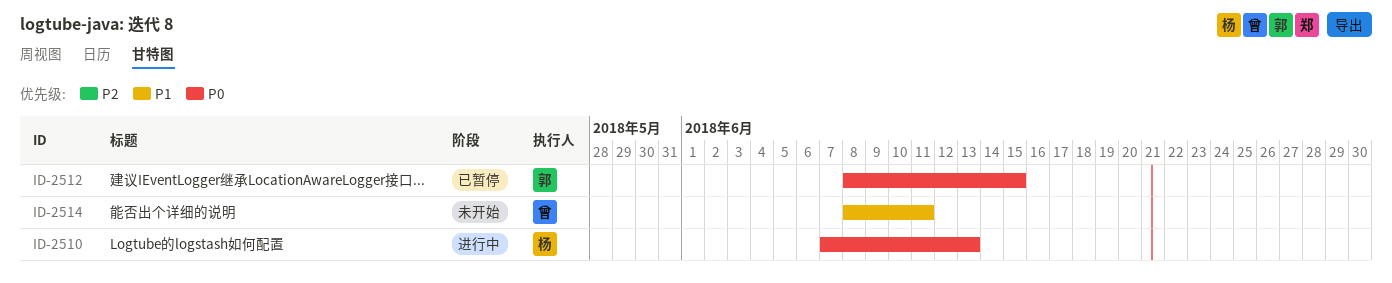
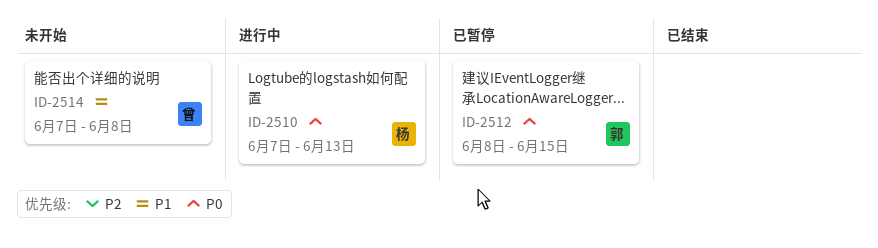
ID-2514, start: Jun 8 -> Jun 7
ID-2514, due: Jun 11 -> Jun 8

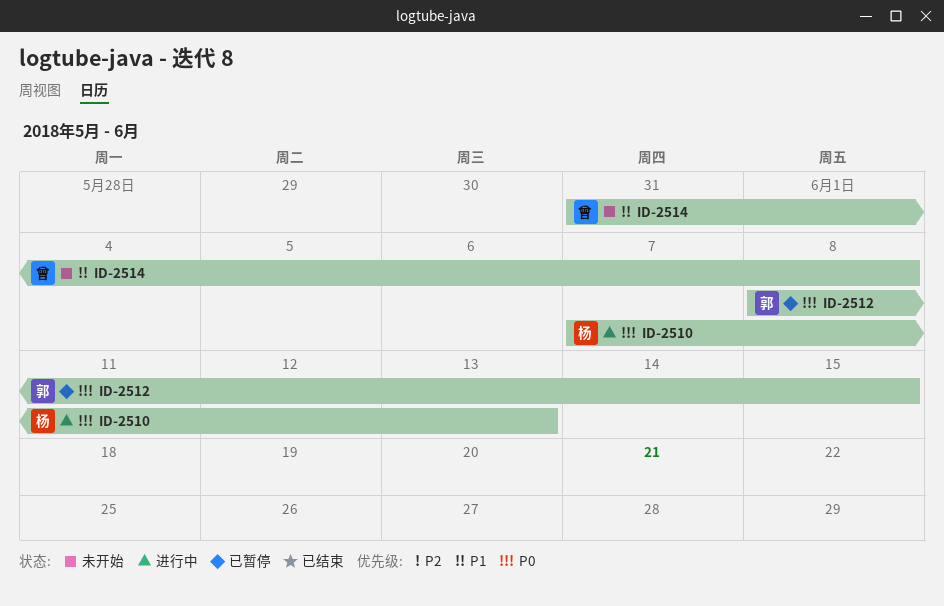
ID-2514, start: Jun 7 -> May 31

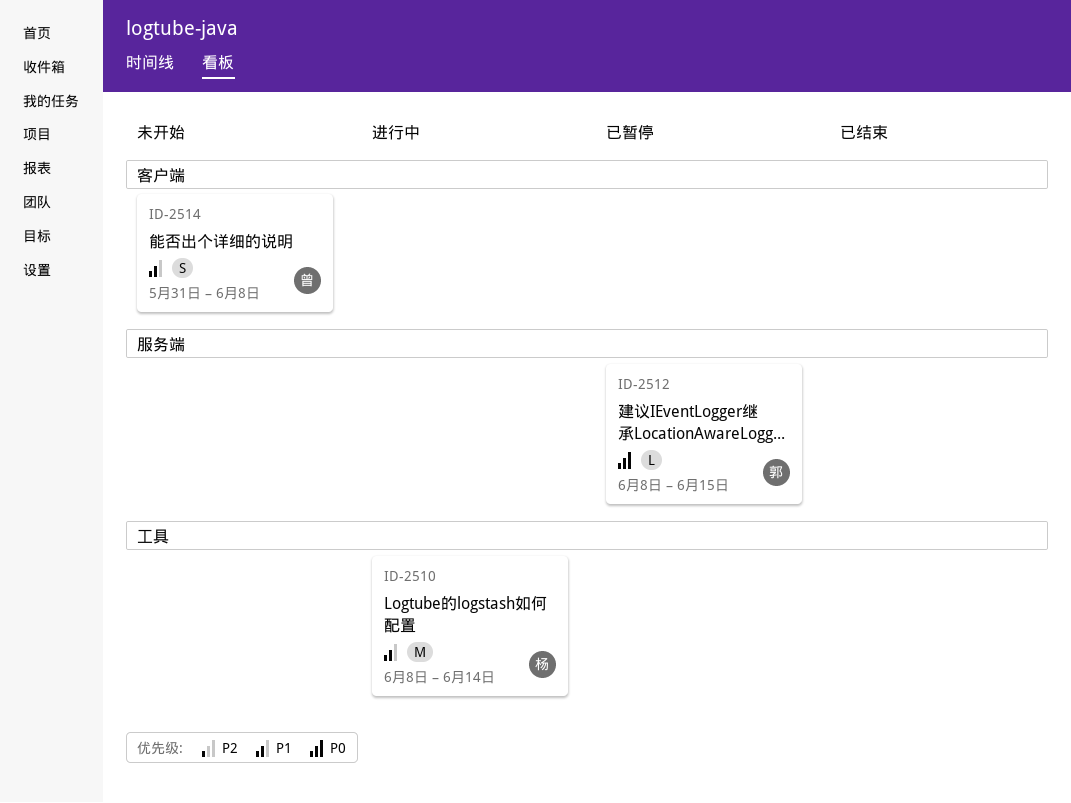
ID-2510, priority: P0 -> P1
ID-2510, start: Jun 7 -> Jun 8
ID-2510, due: Jun 13 -> Jun 14

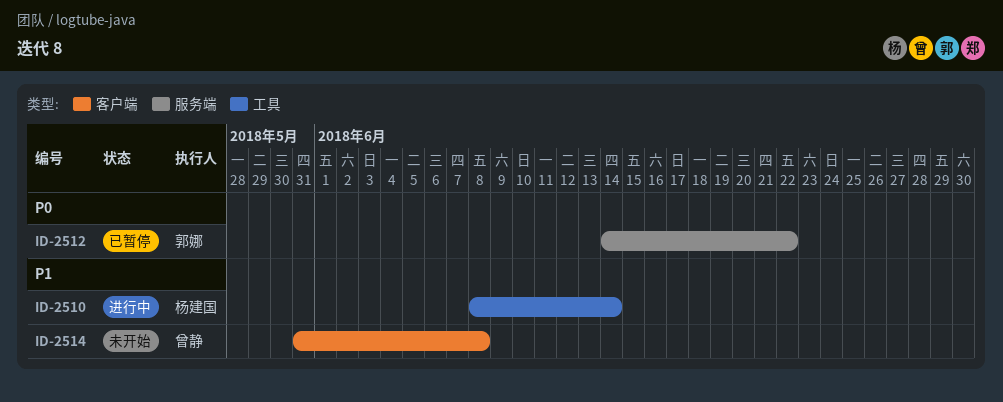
ID-2512, start: Jun 8 -> Jun 14
ID-2512, due: Jun 15 -> Jun 22

